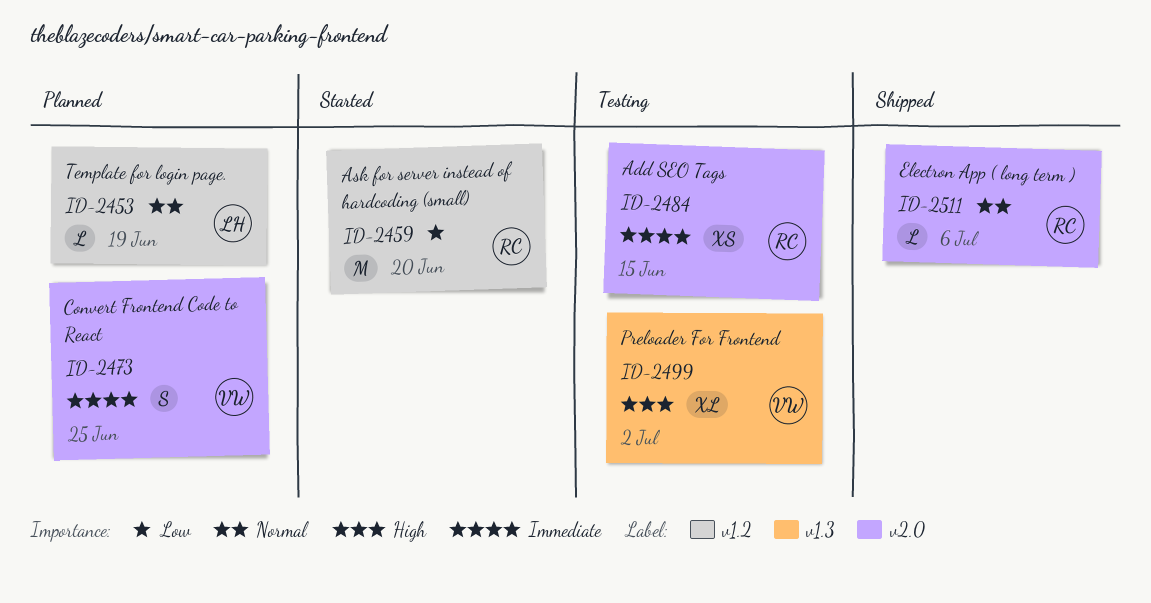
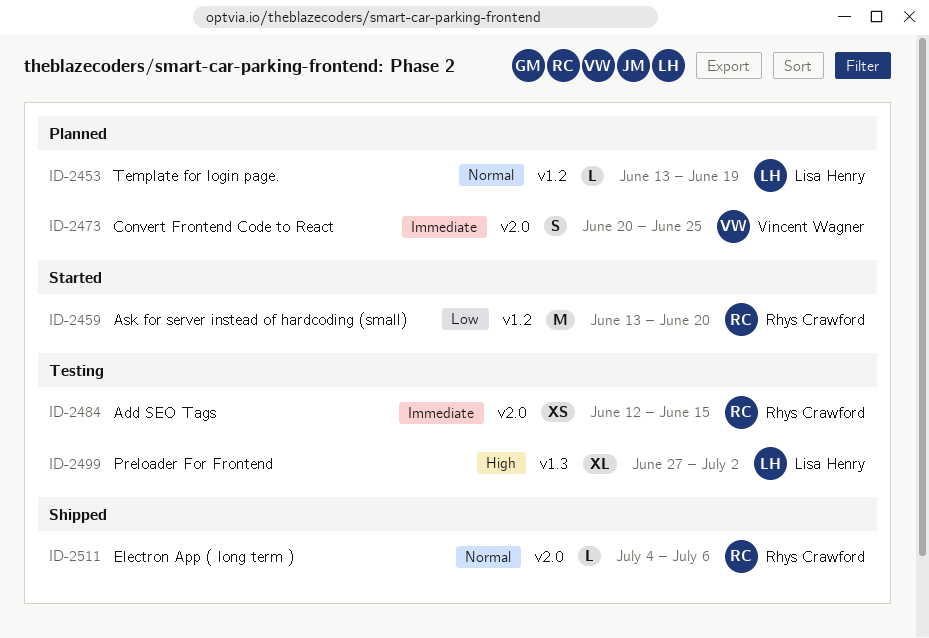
ID-2499, owner: Vincent Wagner -> Lisa Henry

